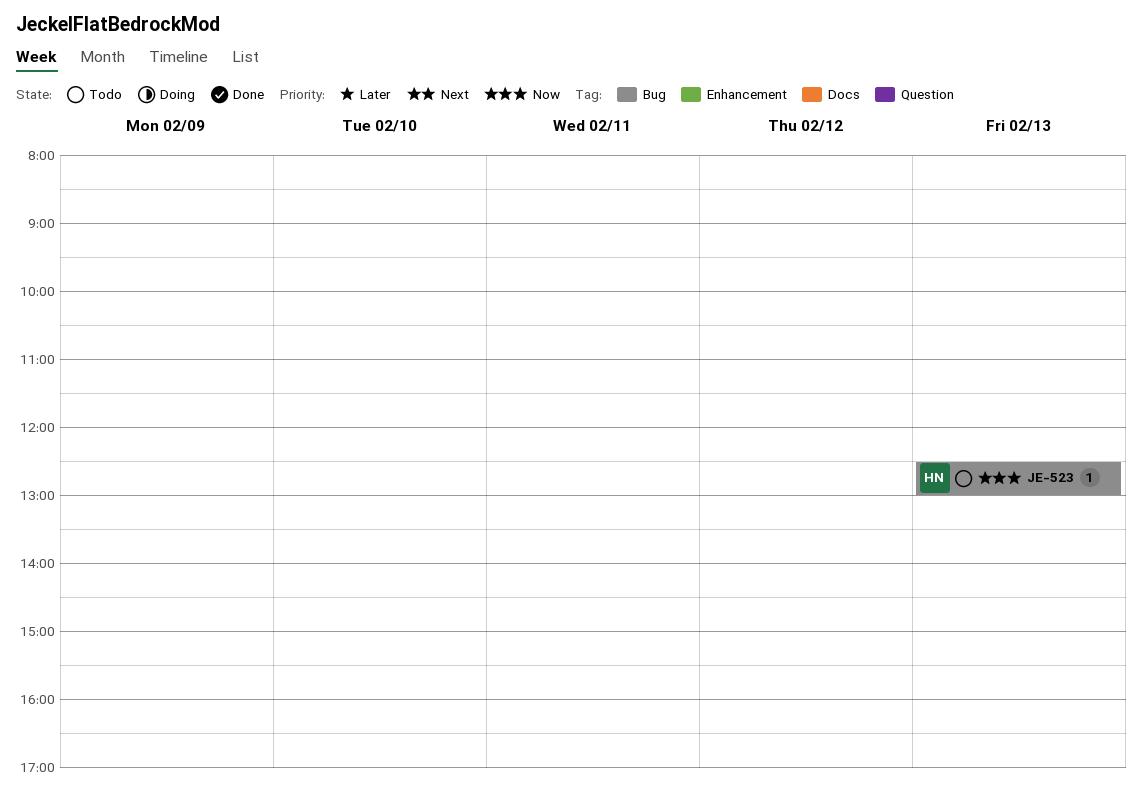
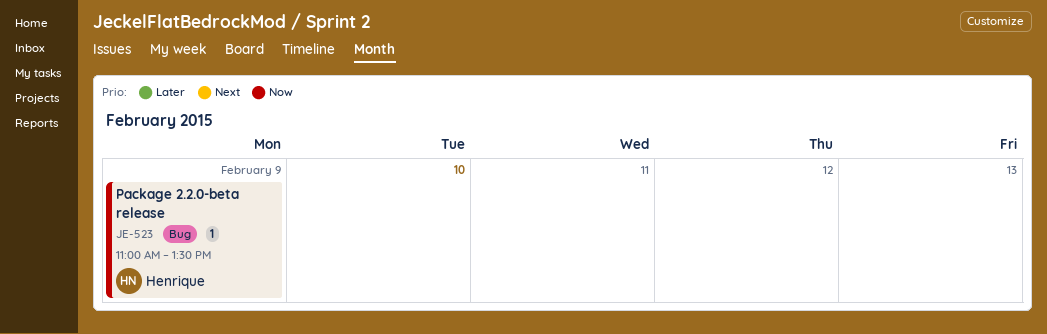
JE-523, day: Feb 13 -> Feb 9
JE-523, begins: 12:30 -> 11:00
JE-523, ends: 13:00 -> 13:30

